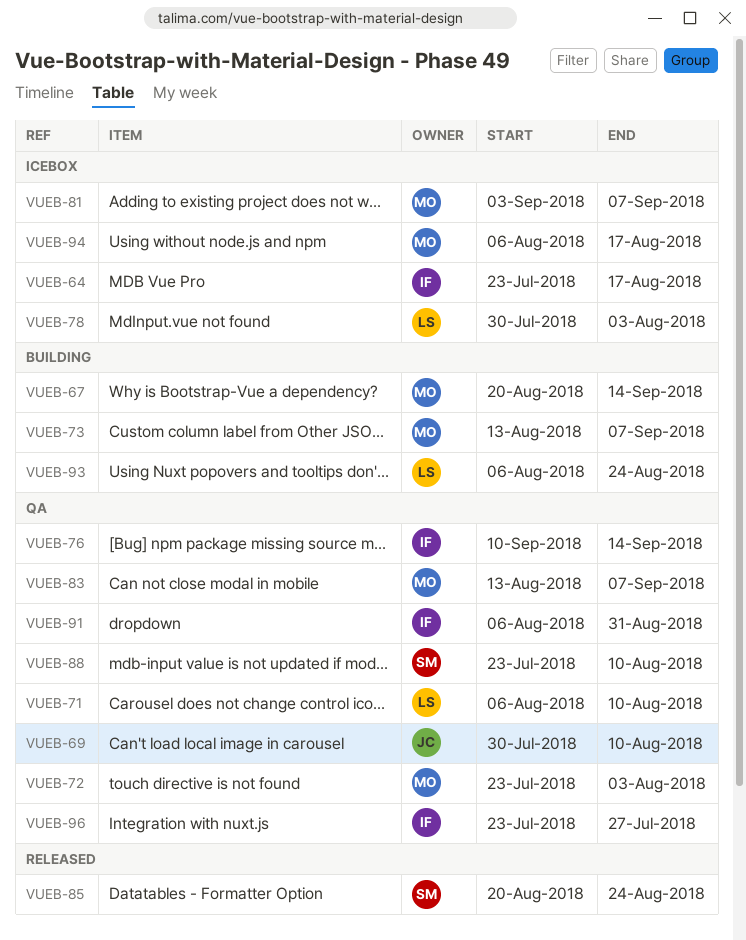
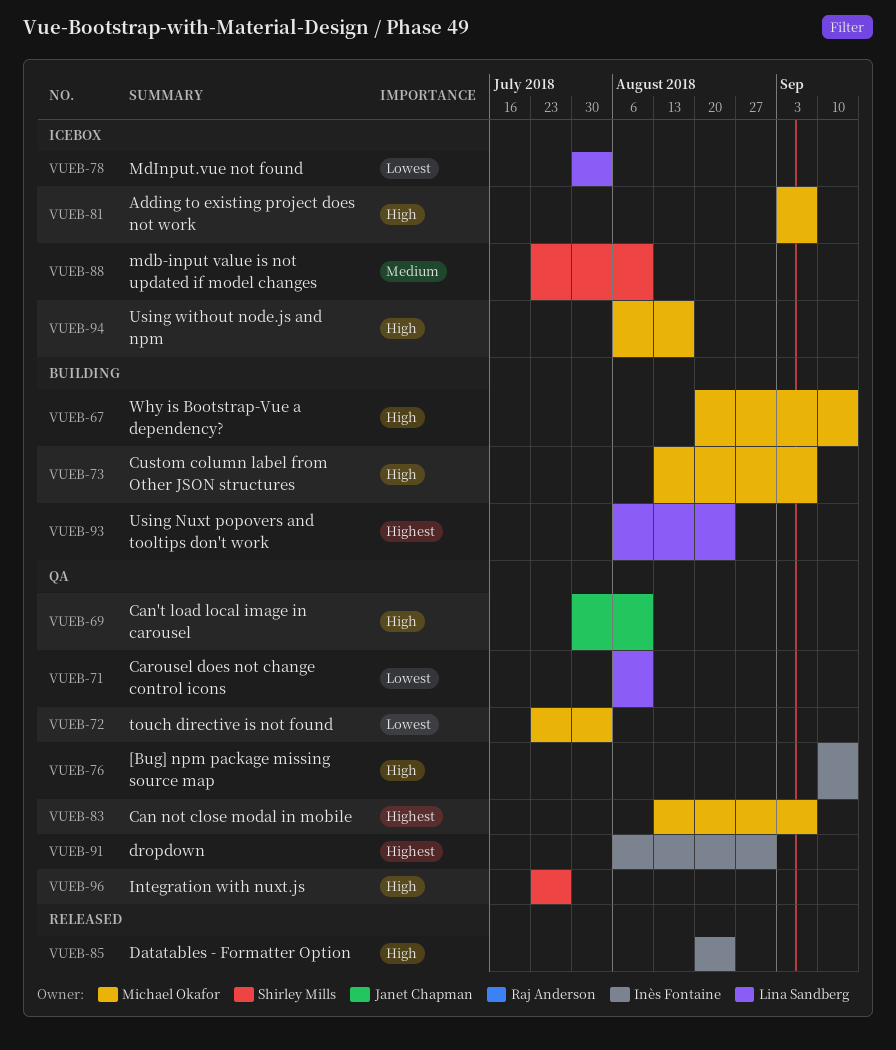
VUEB-64: present -> none
VUEB-85, owner: Shirley Mills -> Inès Fontaine
VUEB-88, status: QA -> Icebox
VUEB-96, owner: Inès Fontaine -> Shirley Mills

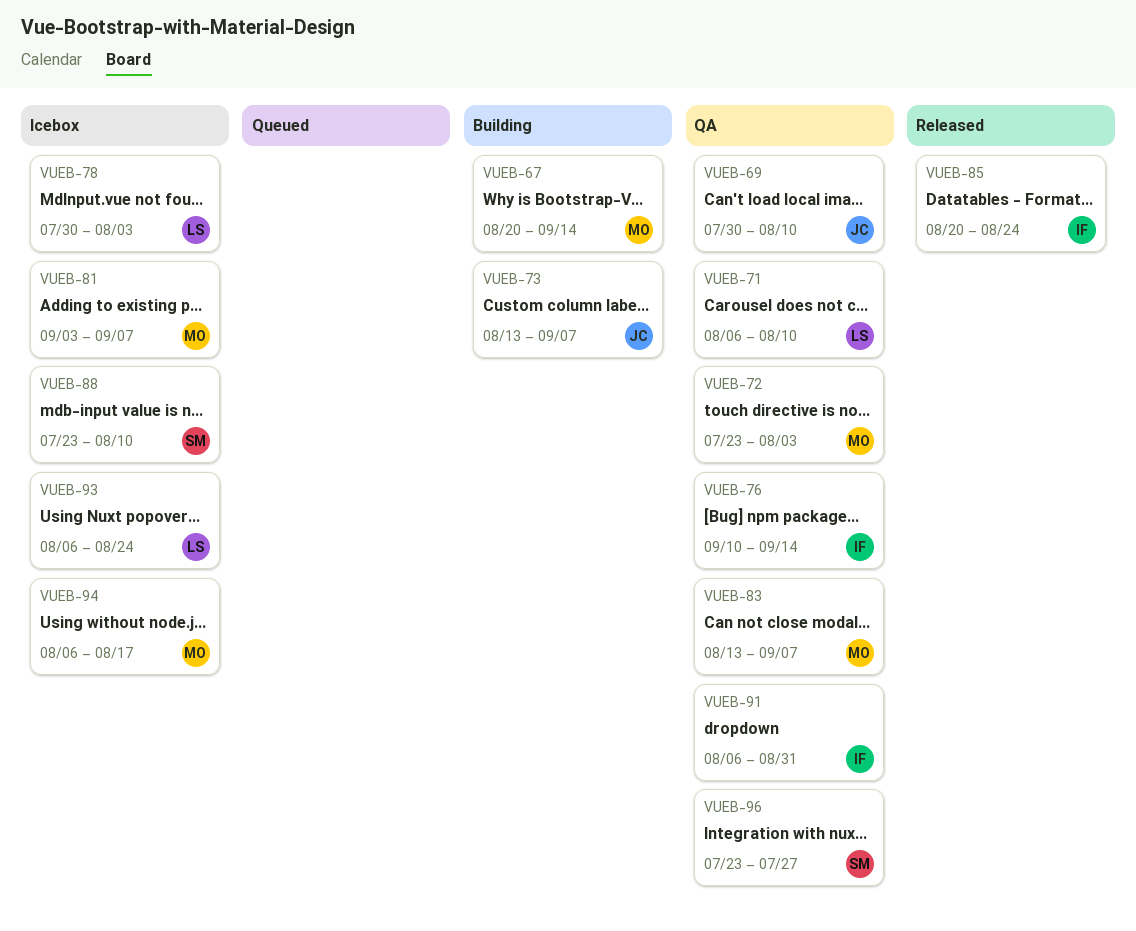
VUEB-73, owner: Michael Okafor -> Janet Chapman
VUEB-93, status: Building -> Icebox

